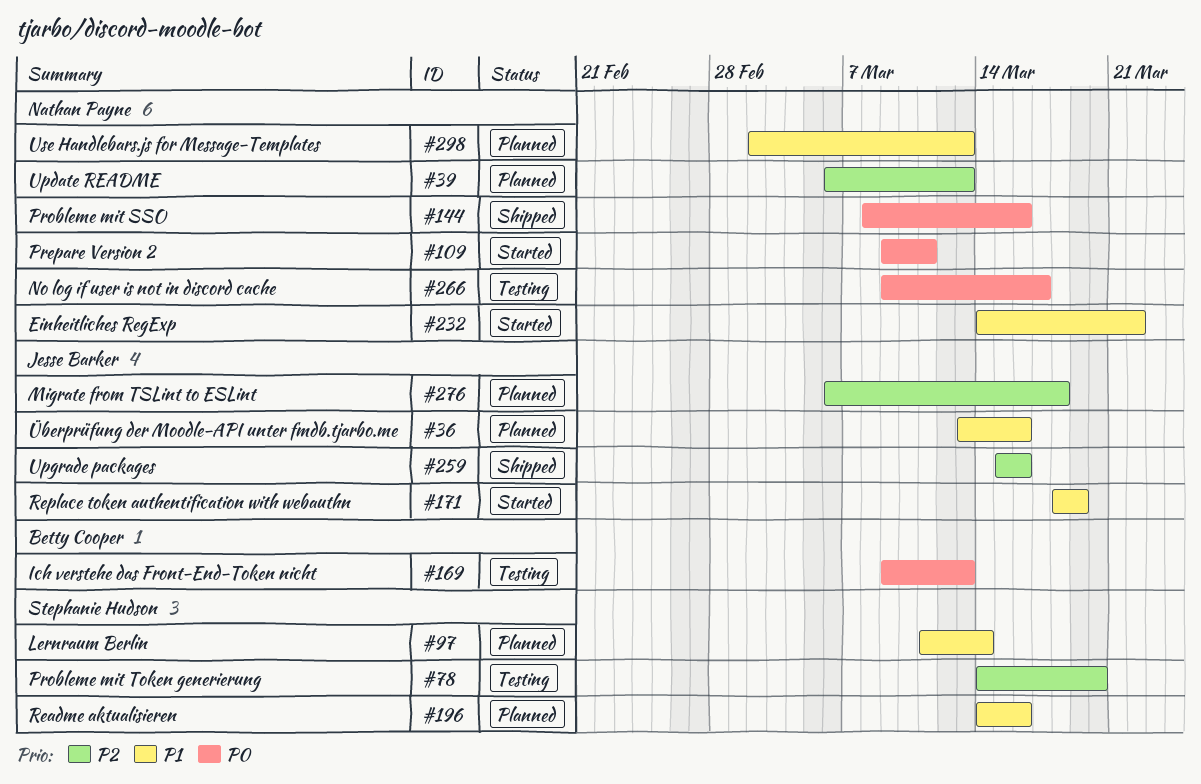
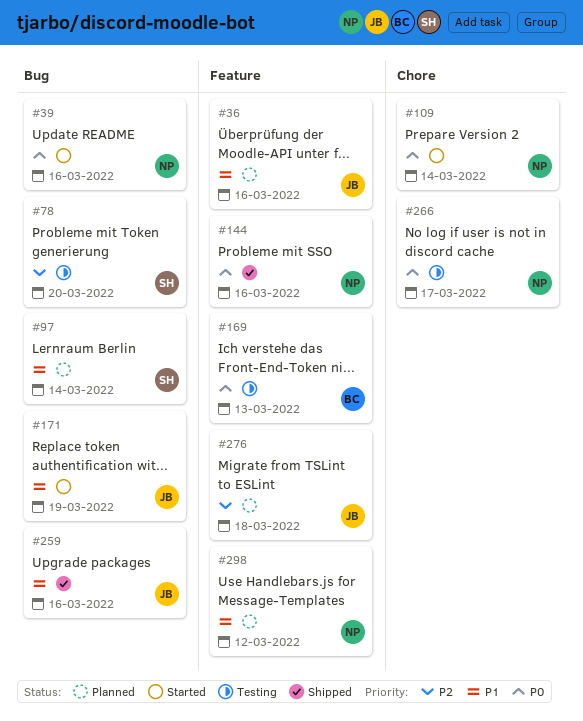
#39, status: Planned -> Started
#39, priority: P2 -> P0
#39, due: Mar 13 -> Mar 16
#109, due: Mar 11 -> Mar 14
#196: present -> none
#232: present -> none
#259, priority: P2 -> P1
#298, due: Mar 13 -> Mar 12

